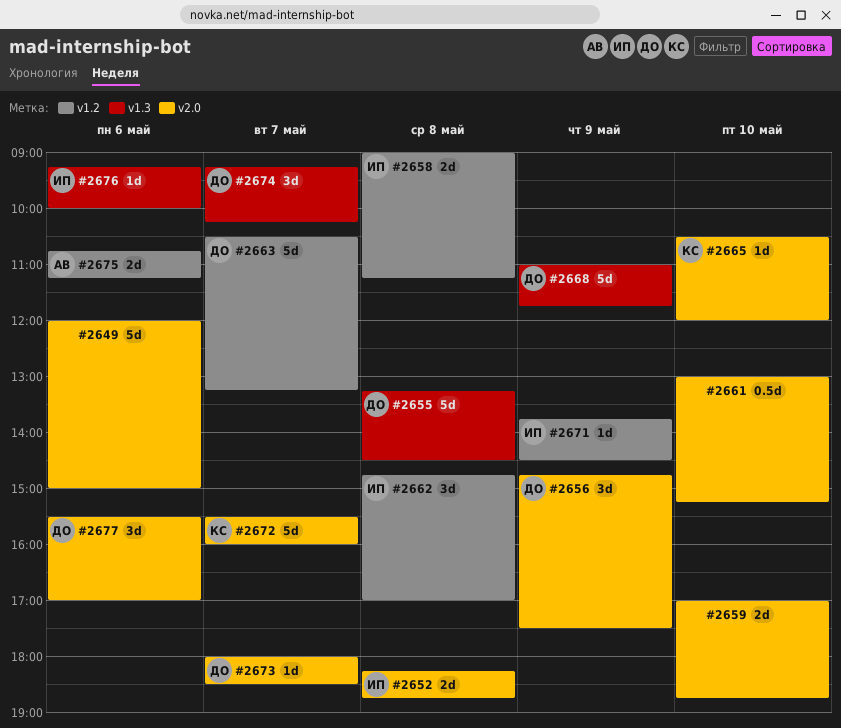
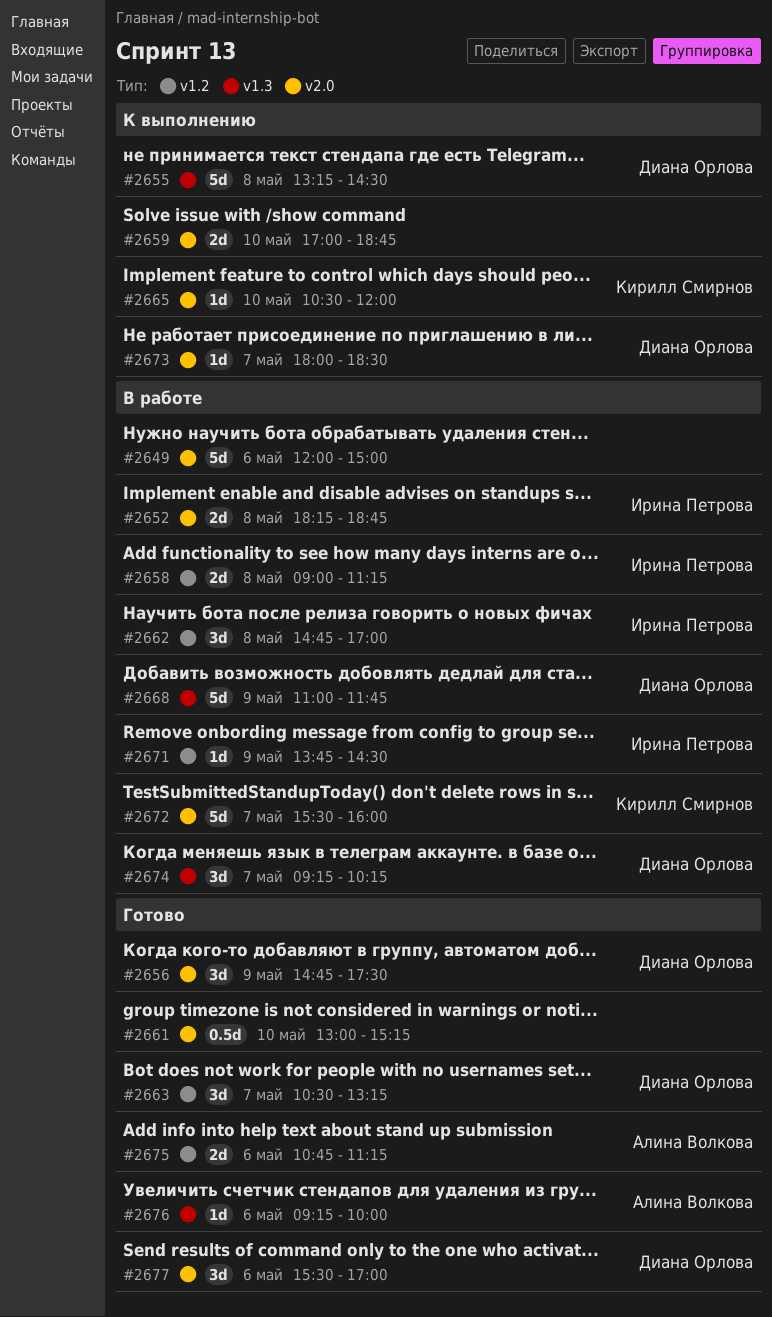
#2663, estimate: 5d -> 3d
#2676, owner: Ирина Петрова -> Алина Волкова

